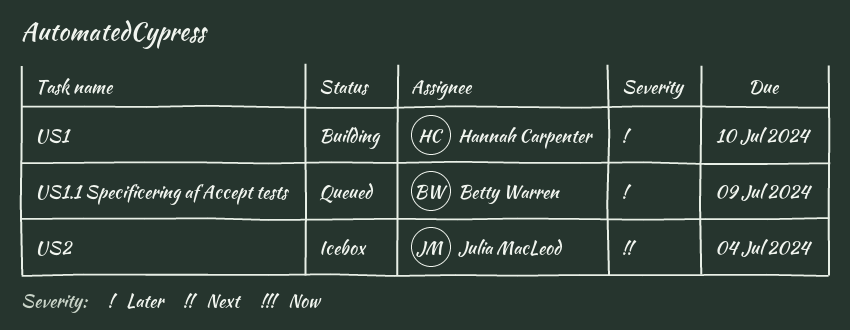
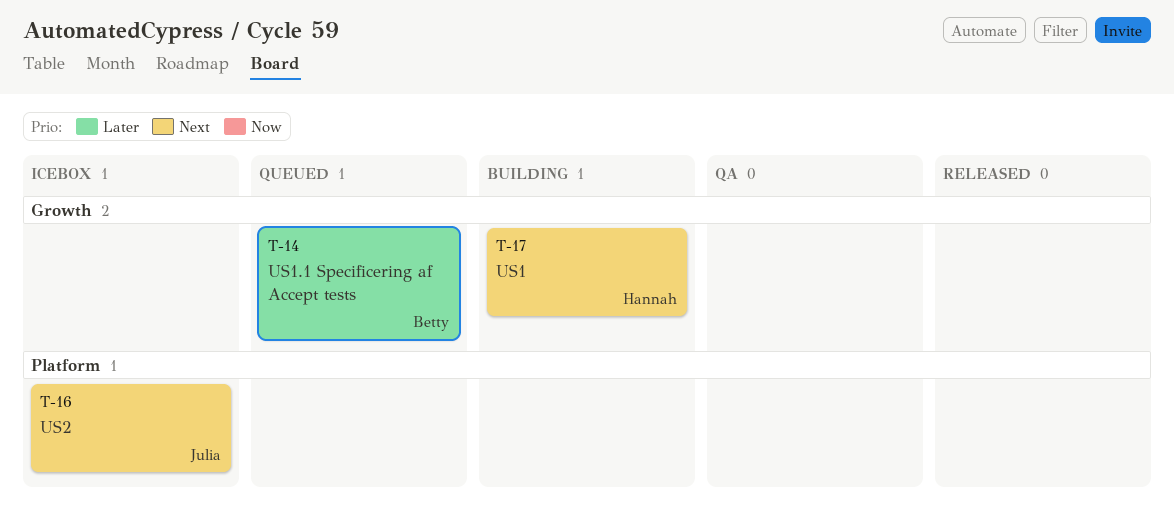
US1, priority: Later -> Next

